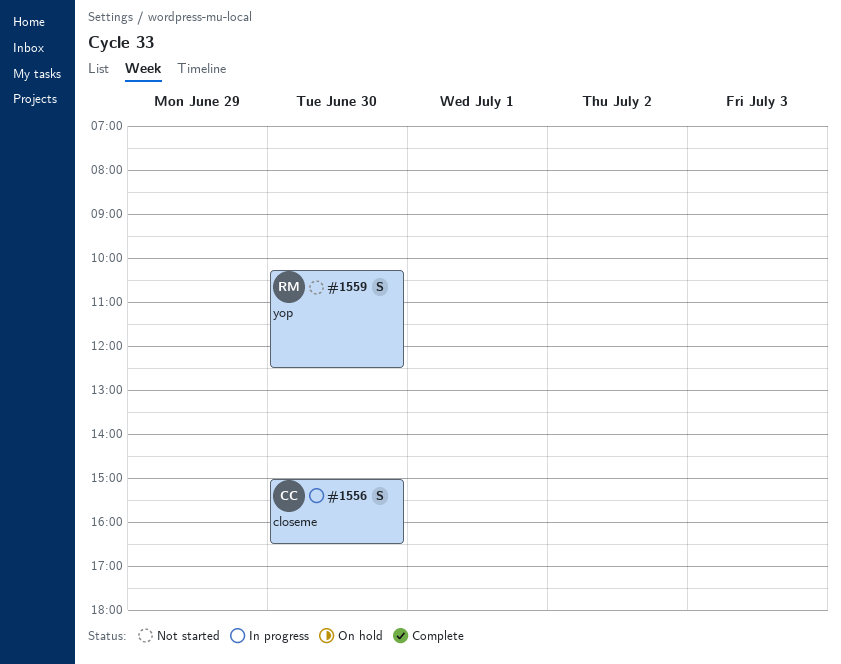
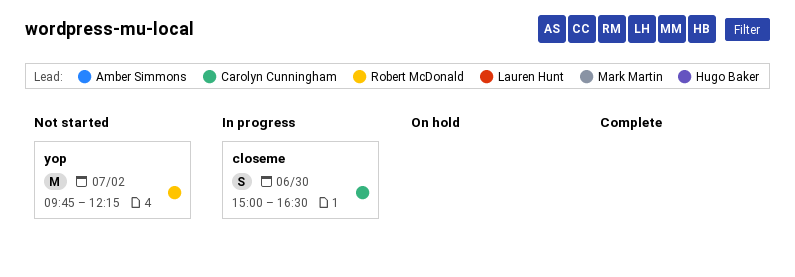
yop, estimate: S -> M
yop, day: Jun 30 -> Jul 2
yop, begins: 10:15 -> 09:45
yop, ends: 12:30 -> 12:15

